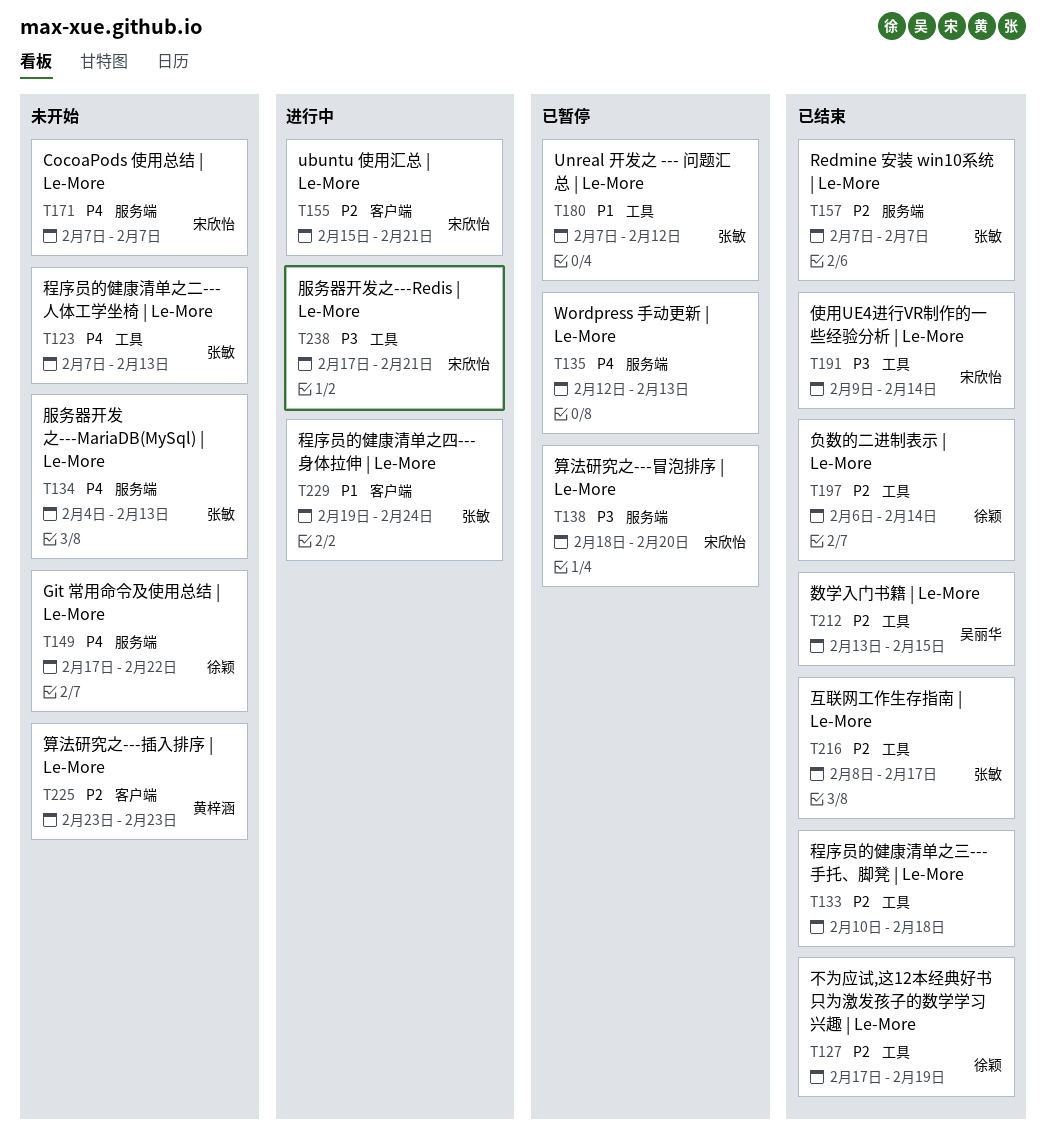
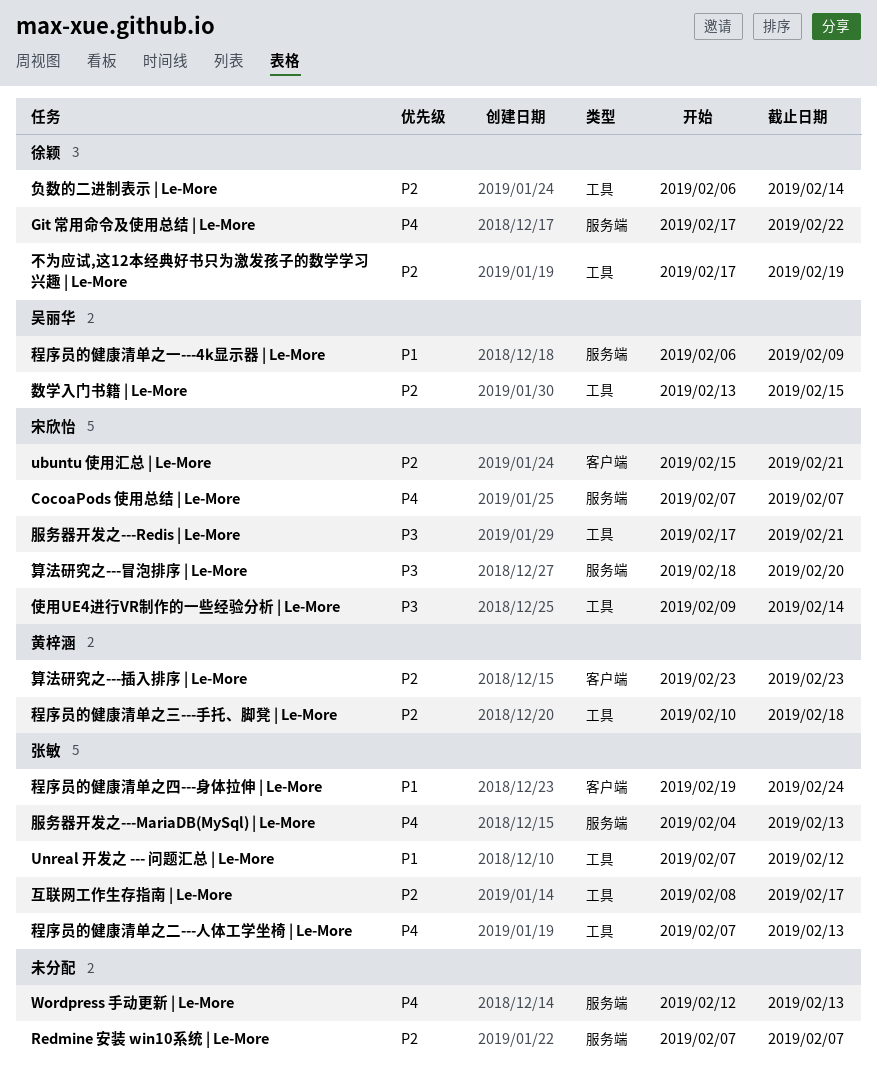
Redmine 安装 win10系统 | Le-More, owner: 张敏 -> none
程序员的健康清单之一---4k显示器 | Le-More: none -> present
程序员的健康清单之三---手托、脚凳 | Le-More, owner: none -> 黄梓涵

